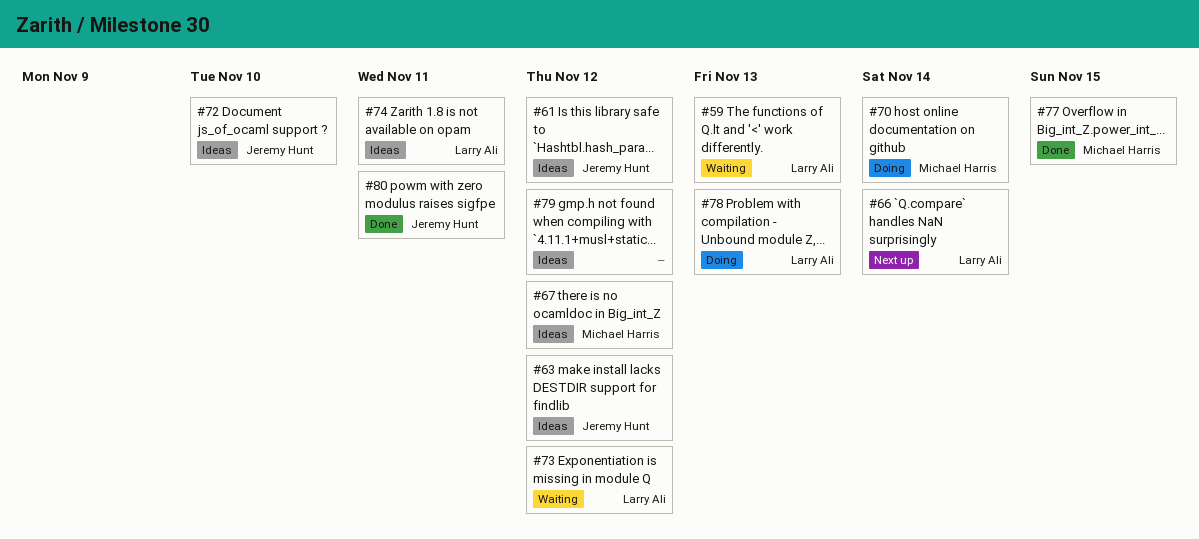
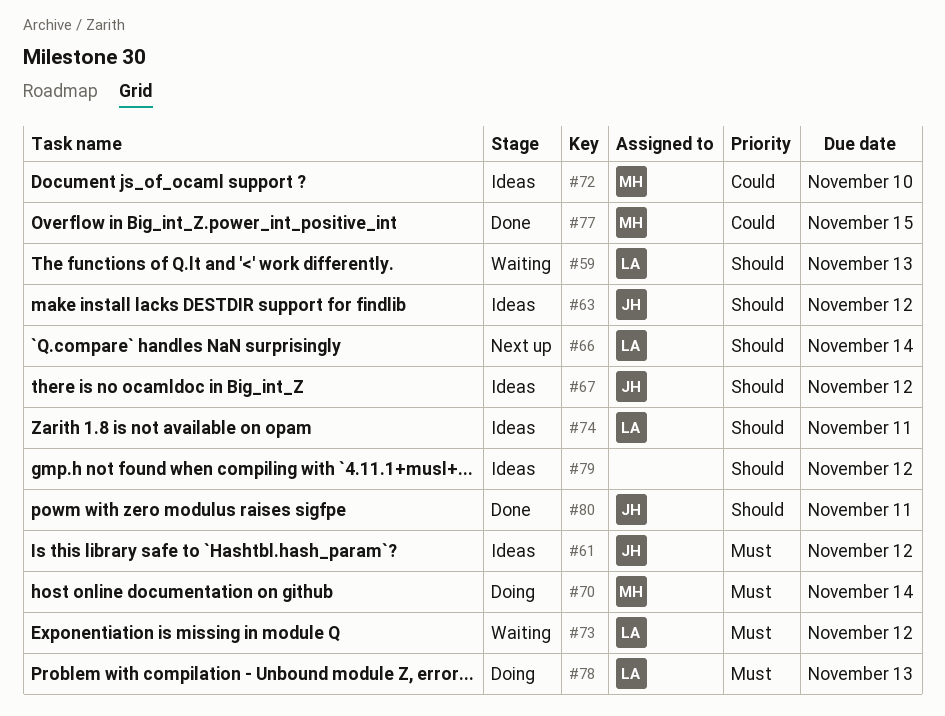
#67, owner: Michael Harris -> Jeremy Hunt
#72, owner: Jeremy Hunt -> Michael Harris

